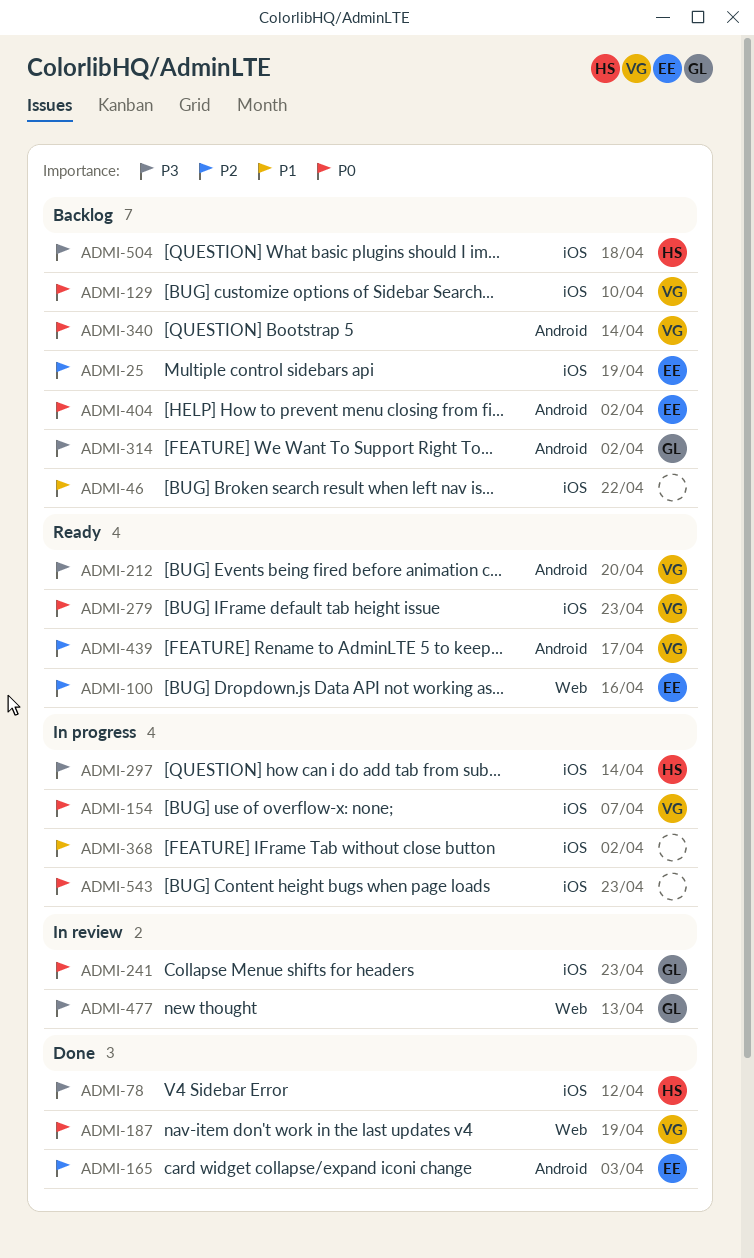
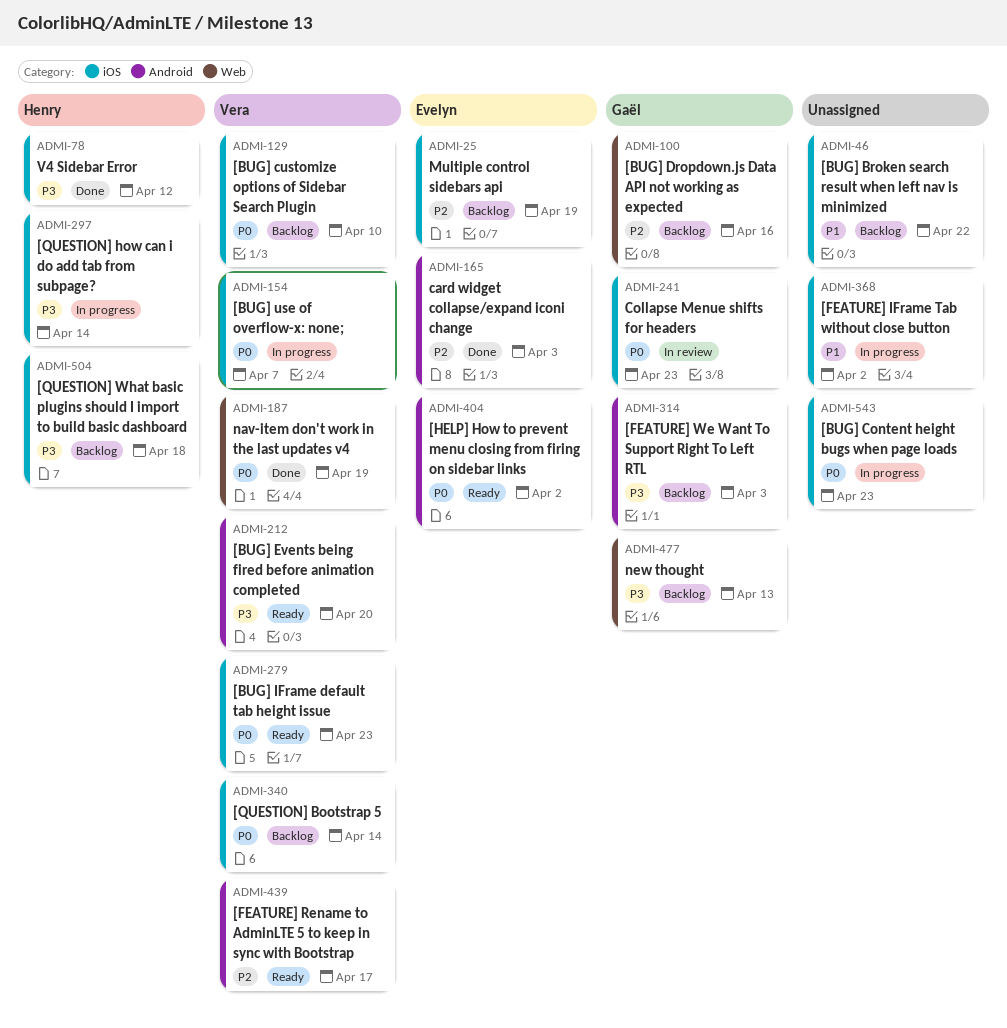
ADMI-100, status: Ready -> Backlog
ADMI-100, owner: Evelyn -> Gaël
ADMI-314, due: Apr 2 -> Apr 3
ADMI-340, label: Android -> iOS
ADMI-404, status: Backlog -> Ready
ADMI-477, status: In review -> Backlog

